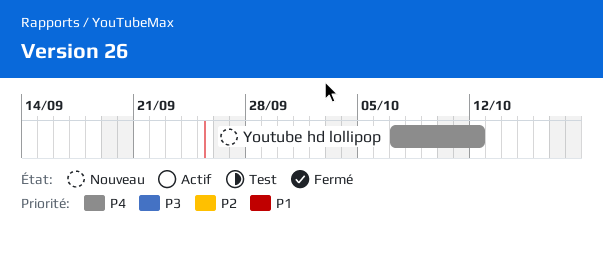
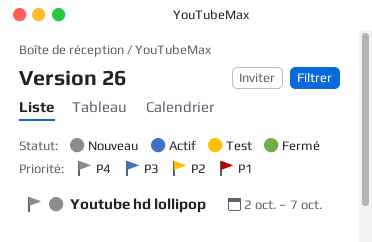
Youtube hd lollipop, start: Oct 7 -> Oct 2
Youtube hd lollipop, due: Oct 12 -> Oct 7

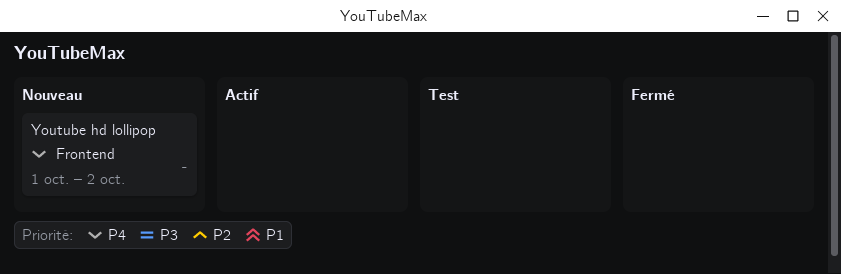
Youtube hd lollipop, start: Oct 2 -> Oct 1
Youtube hd lollipop, due: Oct 7 -> Oct 2

